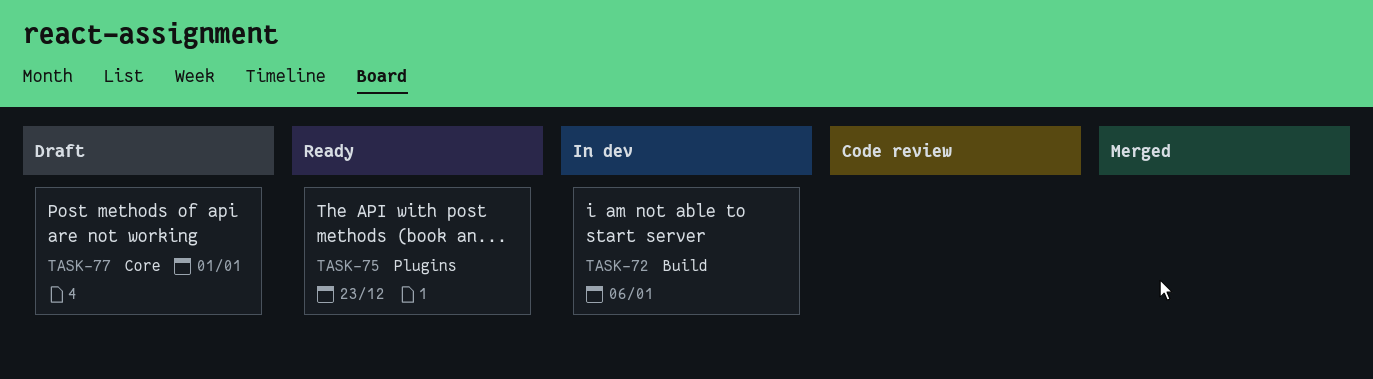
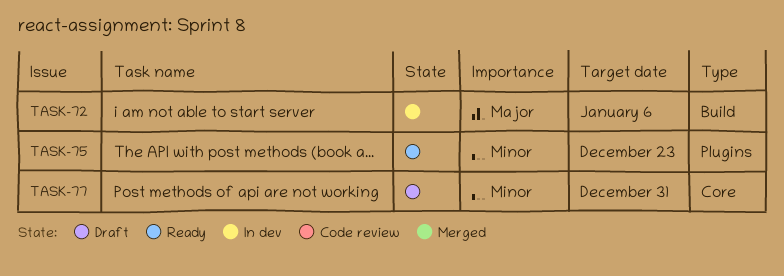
TASK-77, due: Jan 1 -> Dec 31

